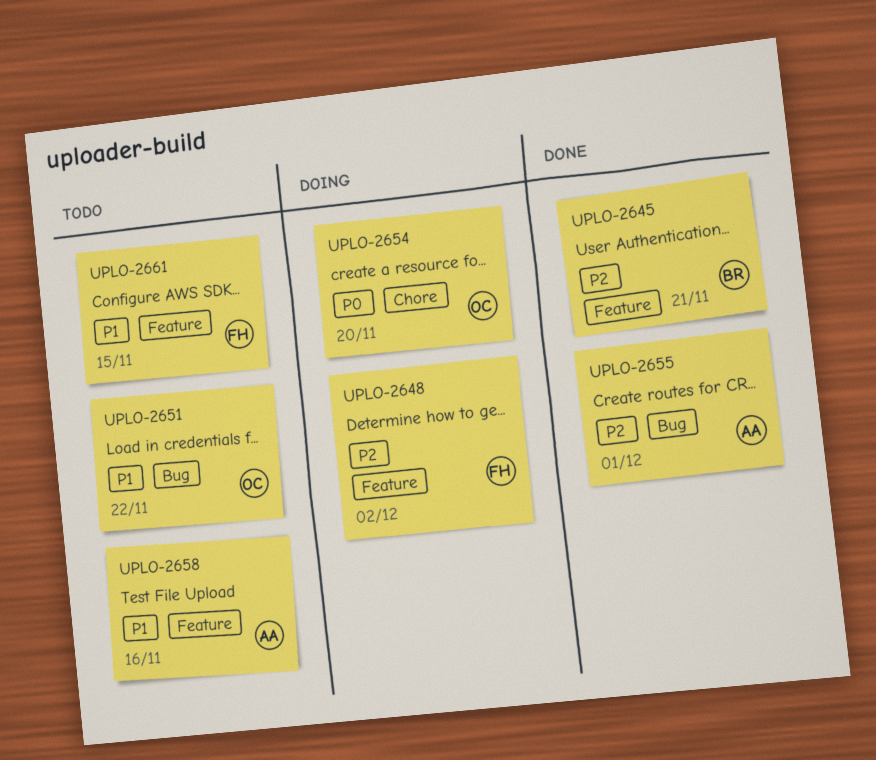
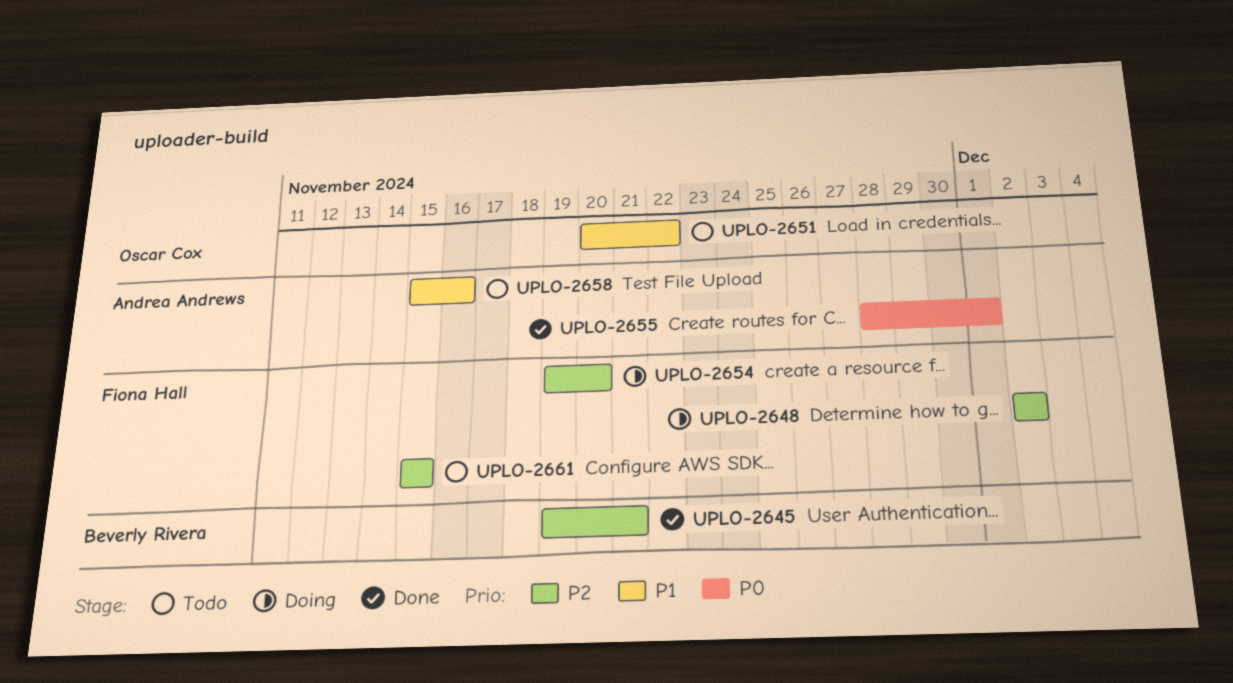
UPLO-2654, owner: Oscar Cox -> Fiona Hall
UPLO-2654, priority: P0 -> P2
UPLO-2655, priority: P2 -> P0
UPLO-2661, priority: P1 -> P2

